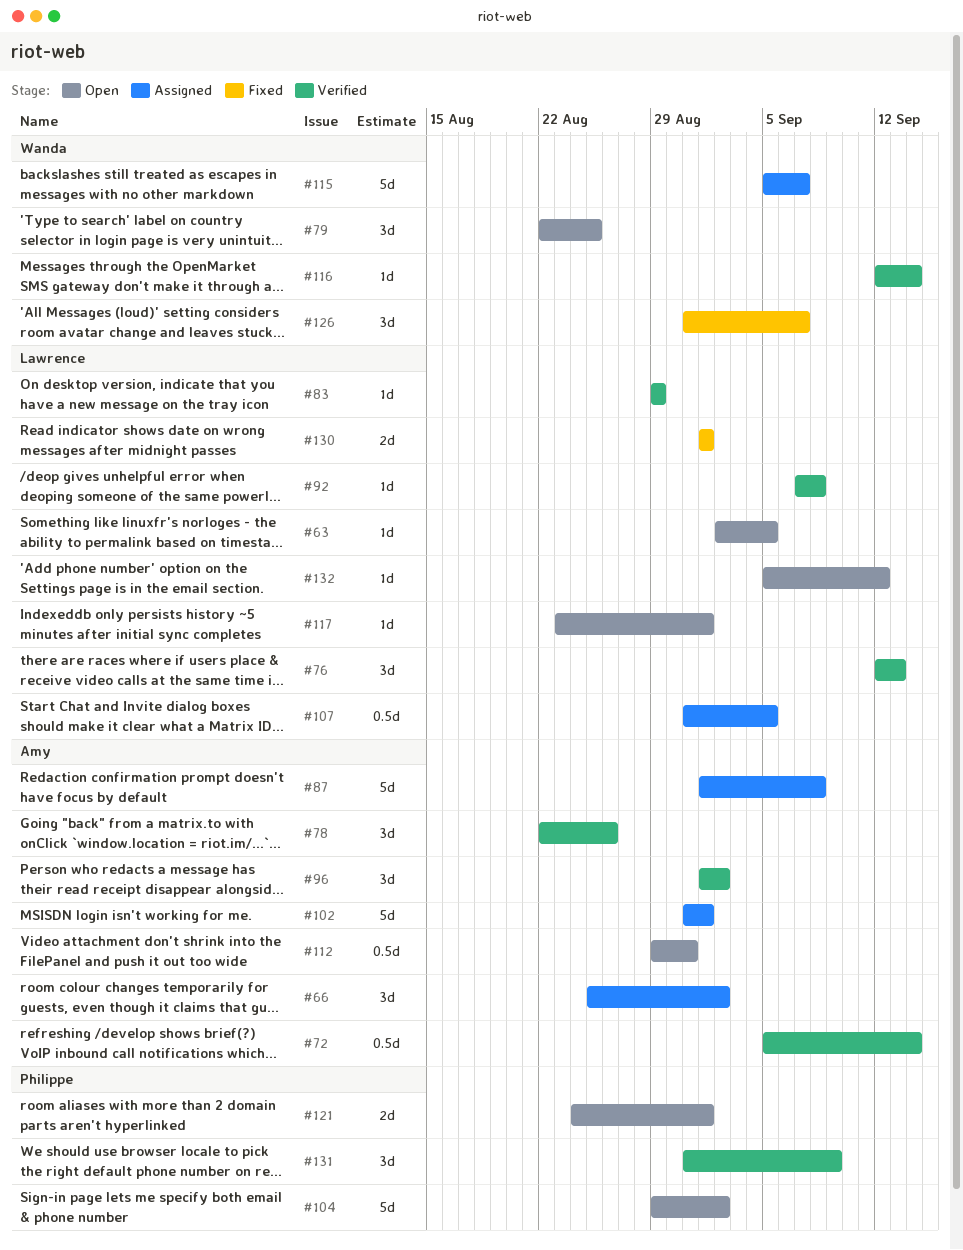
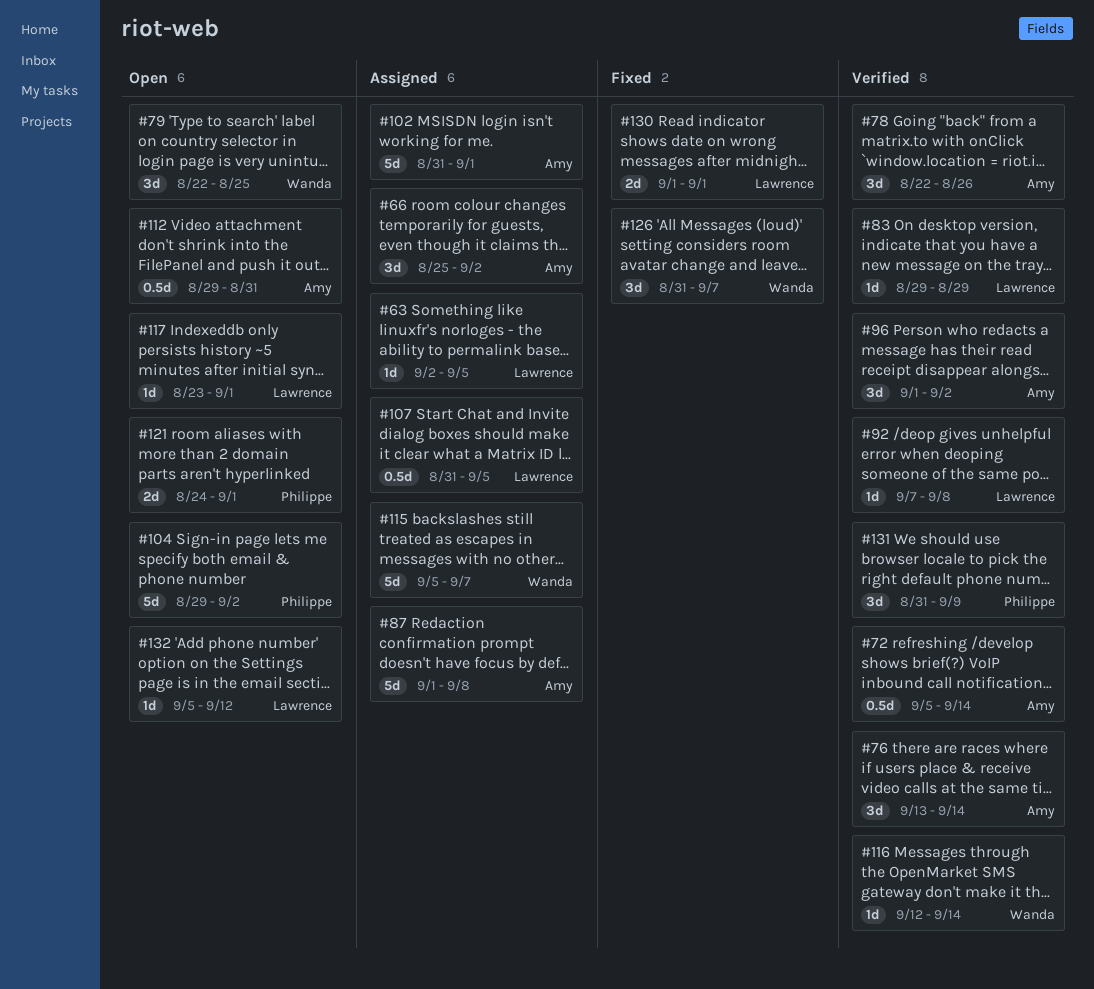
#63, status: Open -> Assigned
#76, owner: Lawrence -> Amy
#76, start: Sep 12 -> Sep 13
#76, due: Sep 13 -> Sep 14

